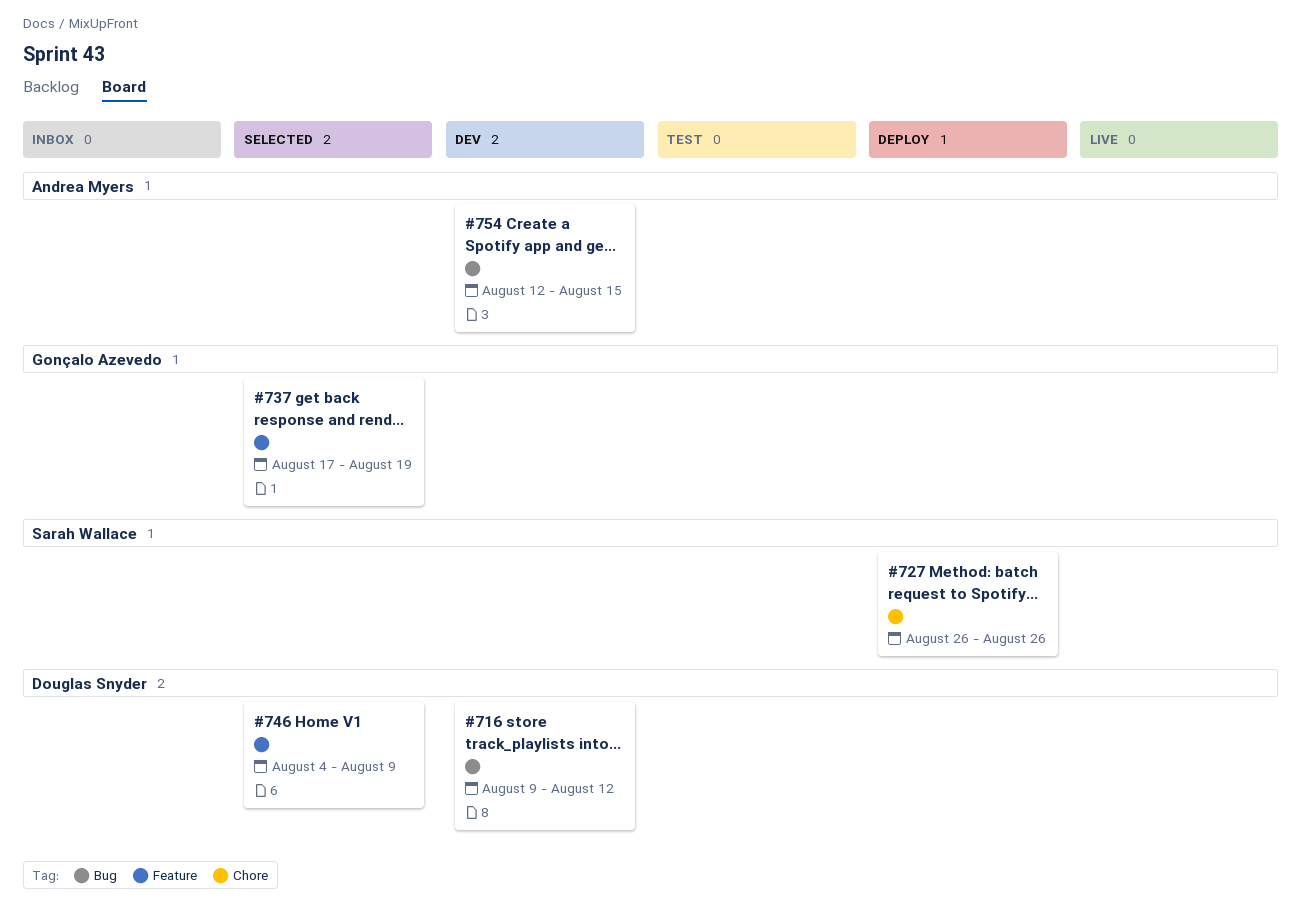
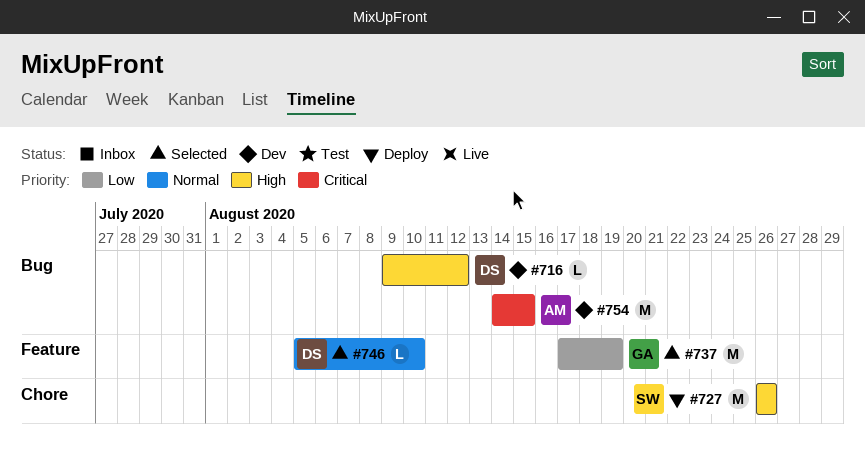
#746, start: Aug 4 -> Aug 5
#746, due: Aug 9 -> Aug 10
#754, start: Aug 12 -> Aug 14

